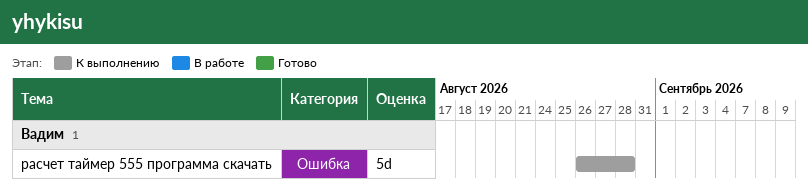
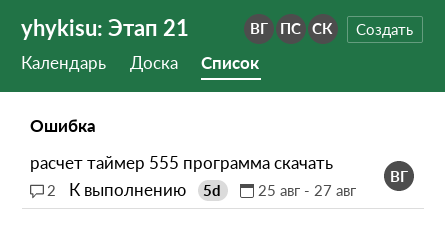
расчет таймер 555 программа скачать, start: Aug 26 -> Aug 25
расчет таймер 555 программа скачать, due: Aug 28 -> Aug 27

